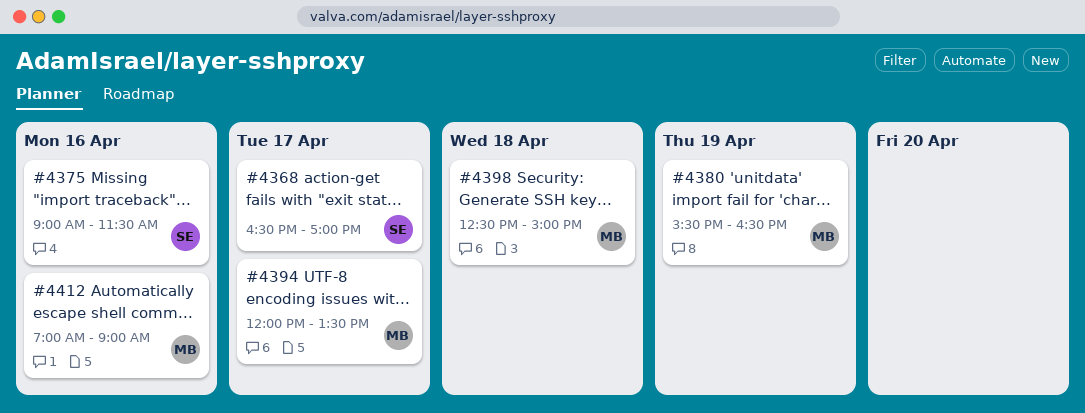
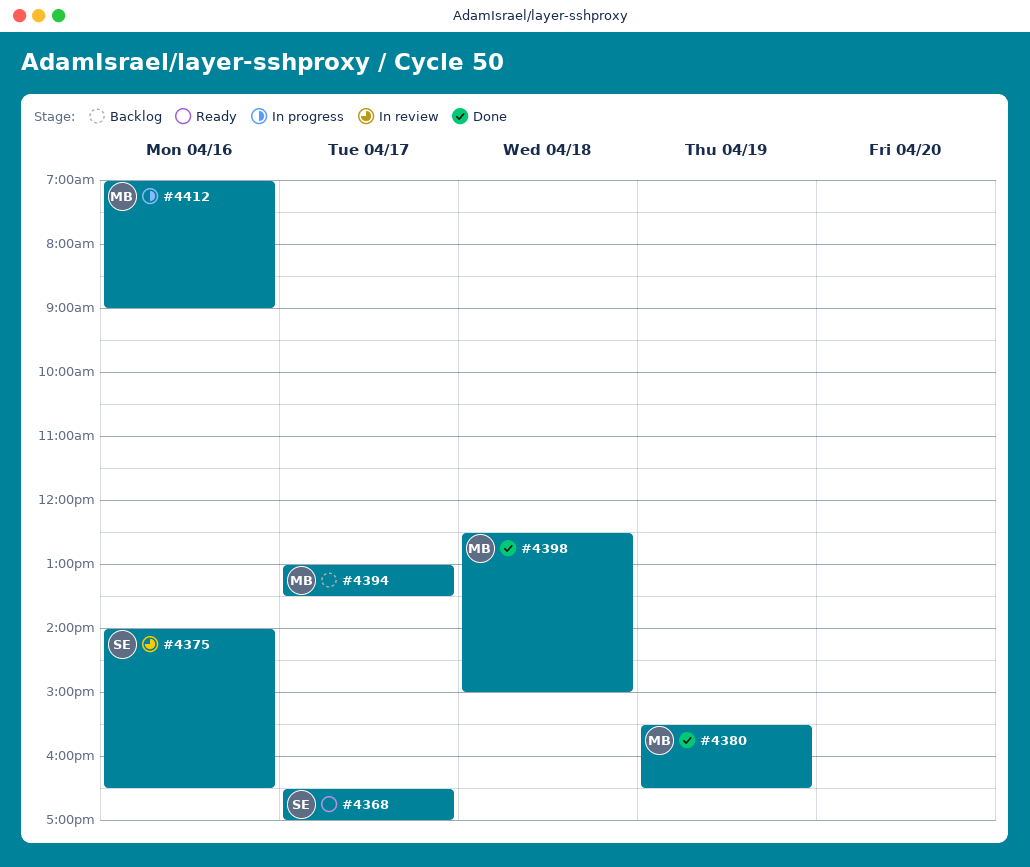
#4375, begins: 09:00 -> 14:00
#4375, ends: 11:30 -> 16:30
#4394, begins: 12:00 -> 13:00

